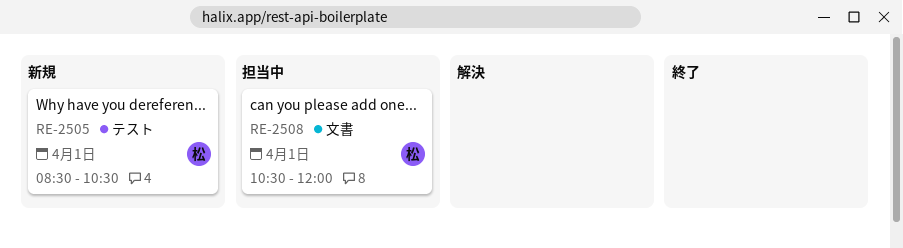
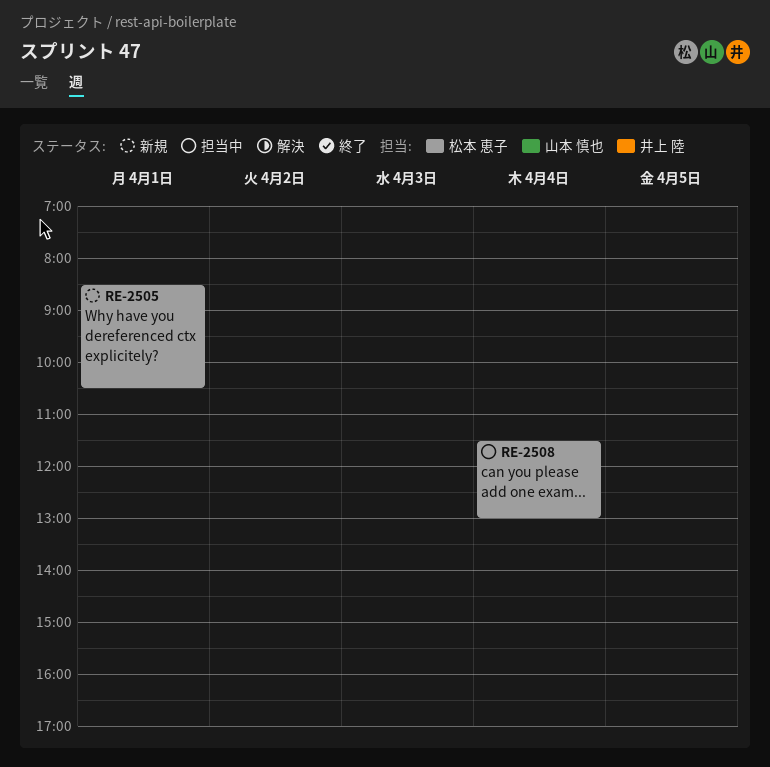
RE-2508, day: Apr 1 -> Apr 4
RE-2508, begins: 10:30 -> 11:30
RE-2508, ends: 12:00 -> 13:00

